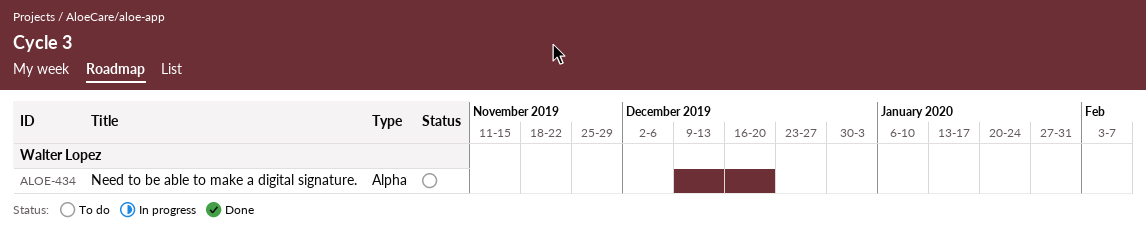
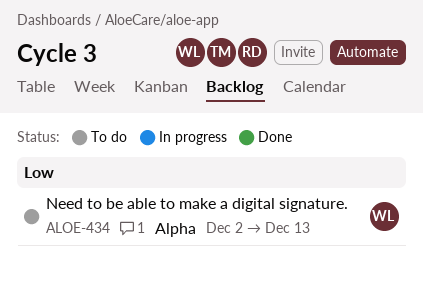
ALOE-434, start: Dec 9 -> Dec 2
ALOE-434, due: Dec 20 -> Dec 13

